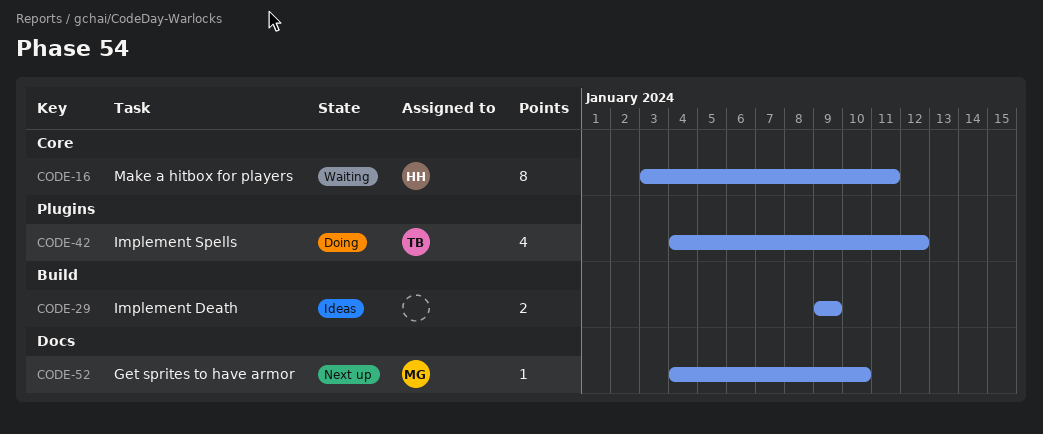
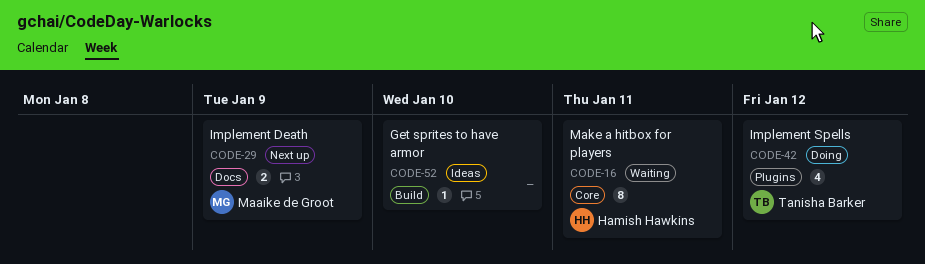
CODE-29, status: Ideas -> Next up
CODE-29, owner: none -> Maaike de Groot
CODE-29, label: Build -> Docs
CODE-52, status: Next up -> Ideas
CODE-52, owner: Maaike de Groot -> none
CODE-52, label: Docs -> Build

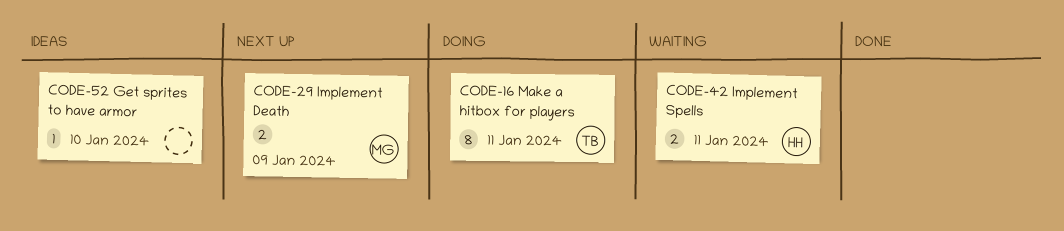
CODE-16, status: Waiting -> Doing
CODE-16, owner: Hamish Hawkins -> Tanisha Barker
CODE-42, status: Doing -> Waiting
CODE-42, owner: Tanisha Barker -> Hamish Hawkins
CODE-42, estimate: 4 -> 2
CODE-42, due: Jan 12 -> Jan 11

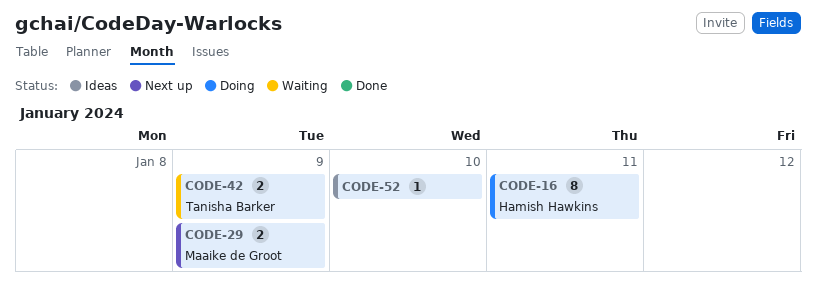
CODE-16, owner: Tanisha Barker -> Hamish Hawkins
CODE-42, owner: Hamish Hawkins -> Tanisha Barker
CODE-42, due: Jan 11 -> Jan 9

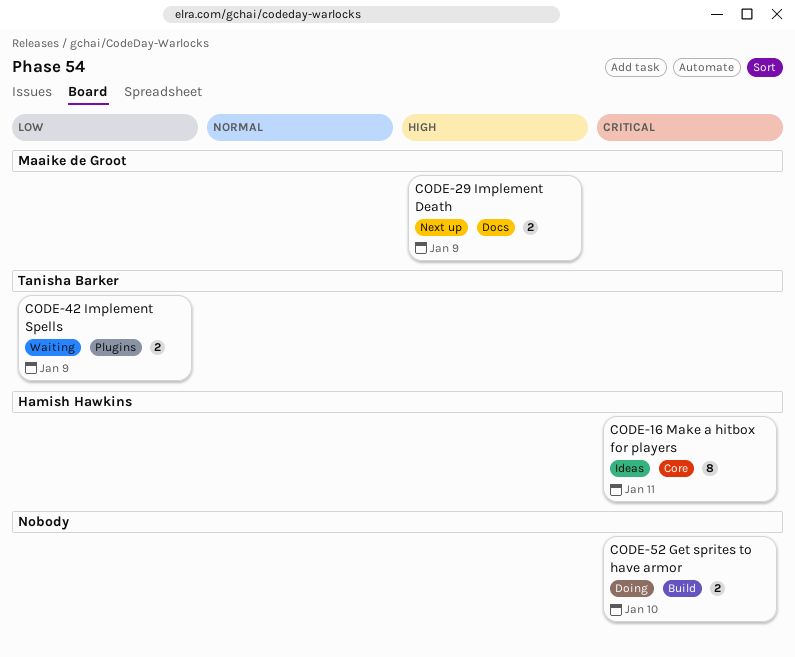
CODE-16, status: Doing -> Ideas
CODE-52, status: Ideas -> Doing
CODE-52, estimate: 1 -> 2

